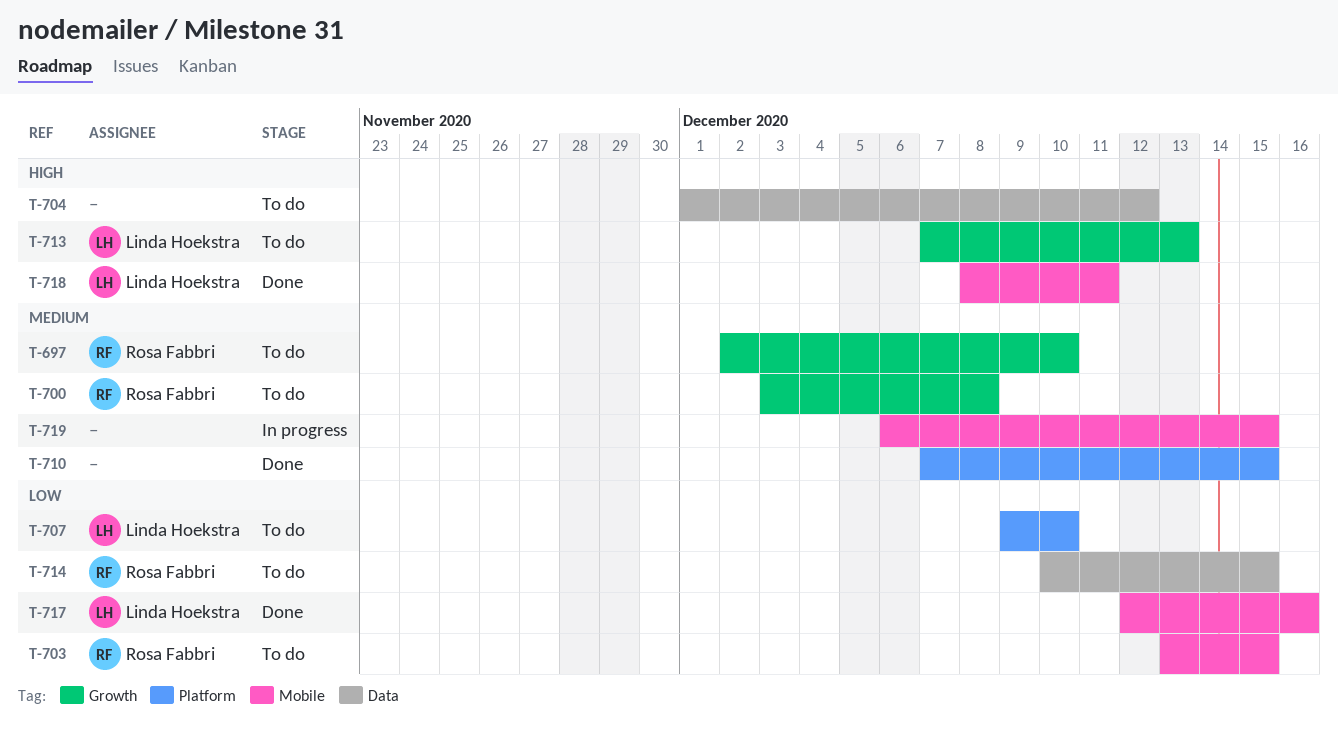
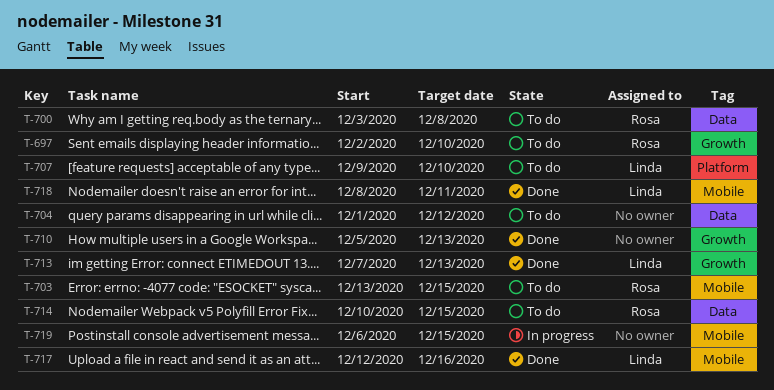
T-700, label: Growth -> Data
T-710, label: Platform -> Growth
T-710, start: Dec 7 -> Dec 5
T-710, due: Dec 15 -> Dec 13
T-713, status: To do -> Done

